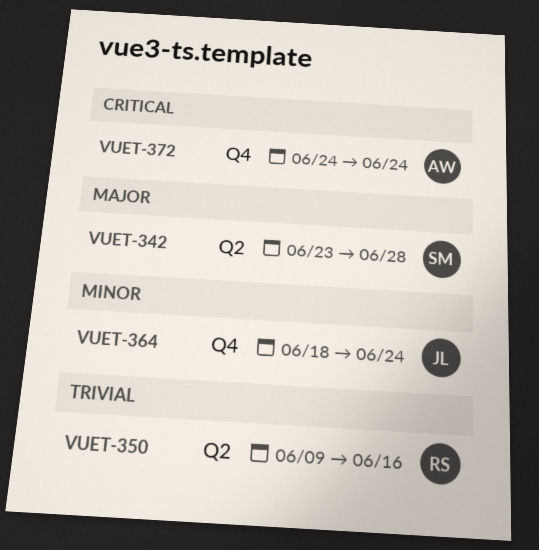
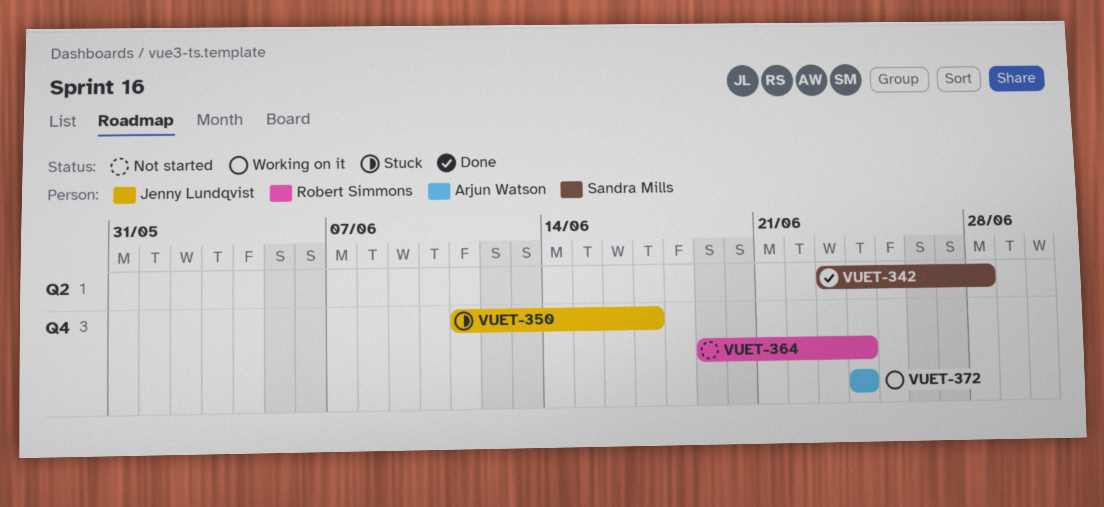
VUET-350, owner: Robert Simmons -> Jenny Lundqvist
VUET-350, label: Q2 -> Q4
VUET-350, start: Jun 9 -> Jun 11
VUET-350, due: Jun 16 -> Jun 17
VUET-364, owner: Jenny Lundqvist -> Robert Simmons
VUET-364, start: Jun 18 -> Jun 19

